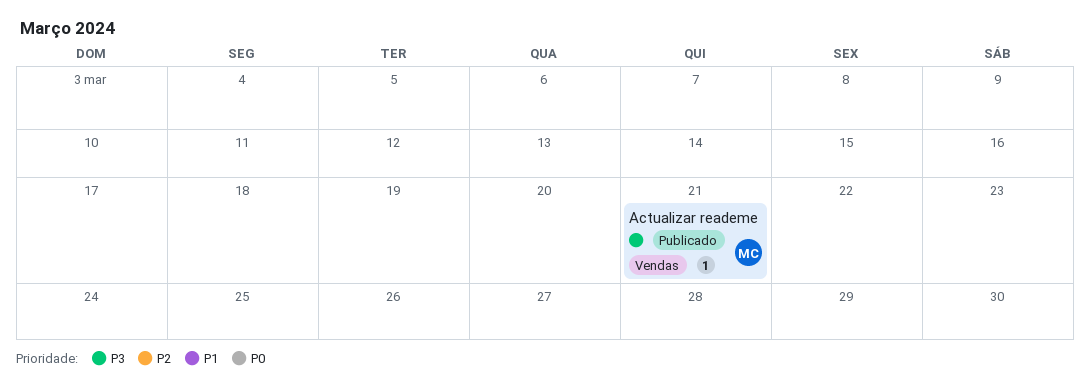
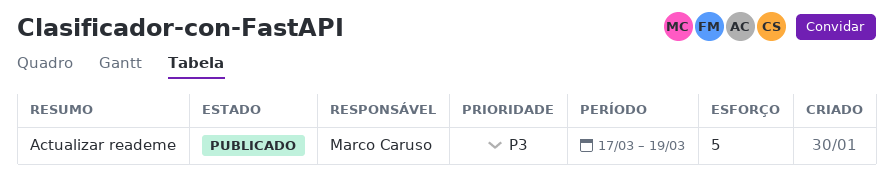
Actualizar reademe, estimate: 1 -> 5
Actualizar reademe, due: Mar 21 -> Mar 19

